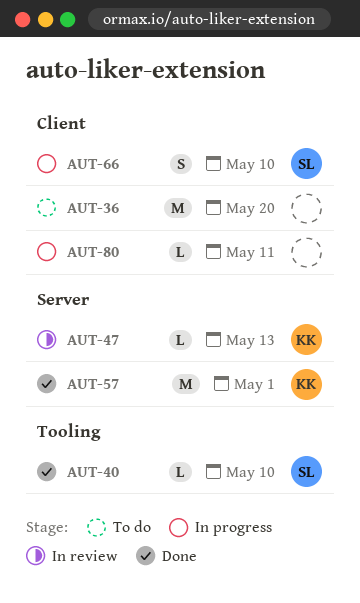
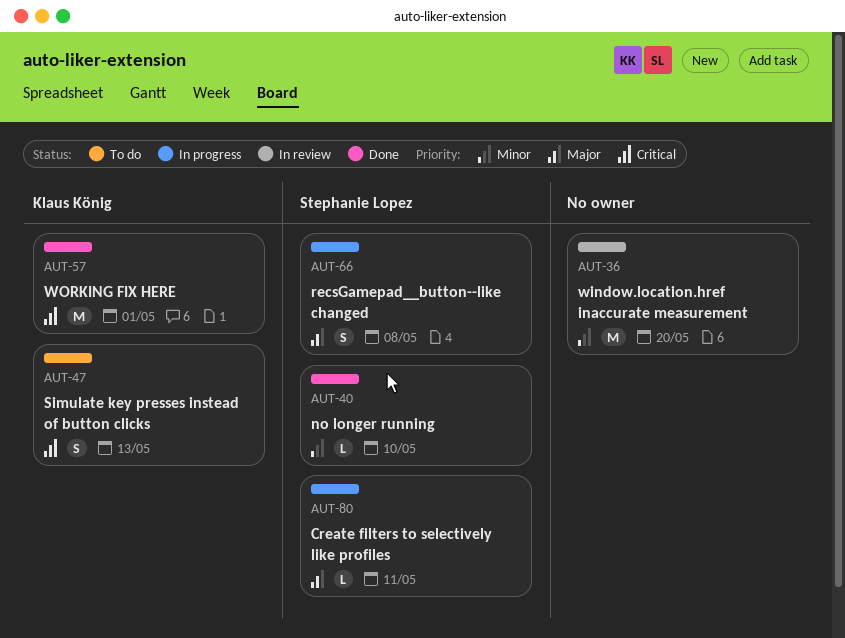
AUT-36, status: To do -> In review
AUT-47, status: In review -> To do
AUT-47, estimate: L -> S
AUT-66, due: May 10 -> May 8
AUT-80, owner: none -> Stephanie Lopez

